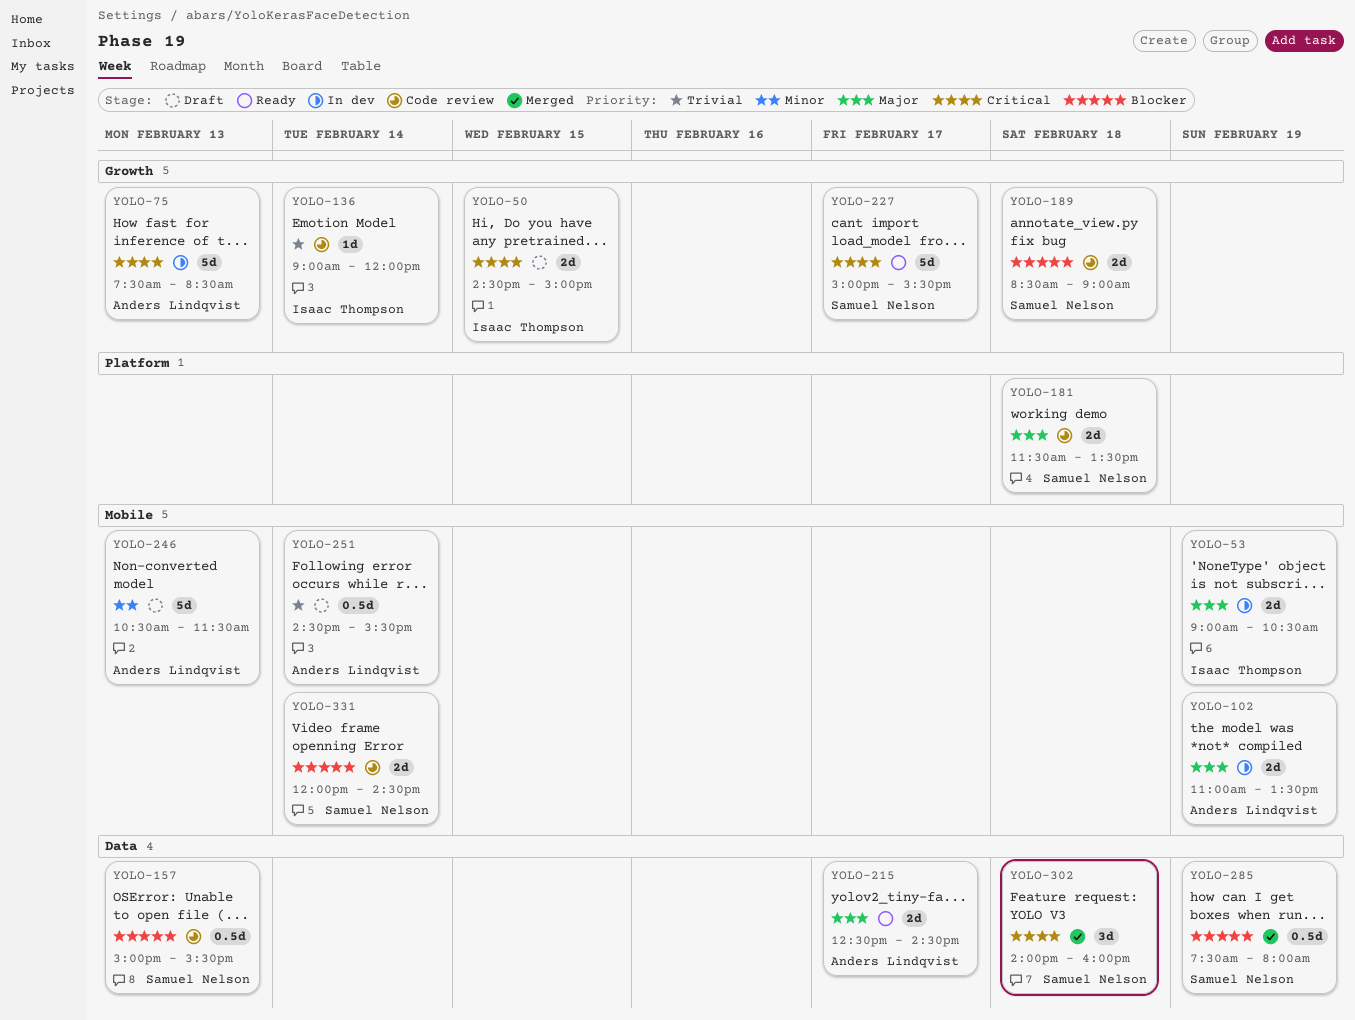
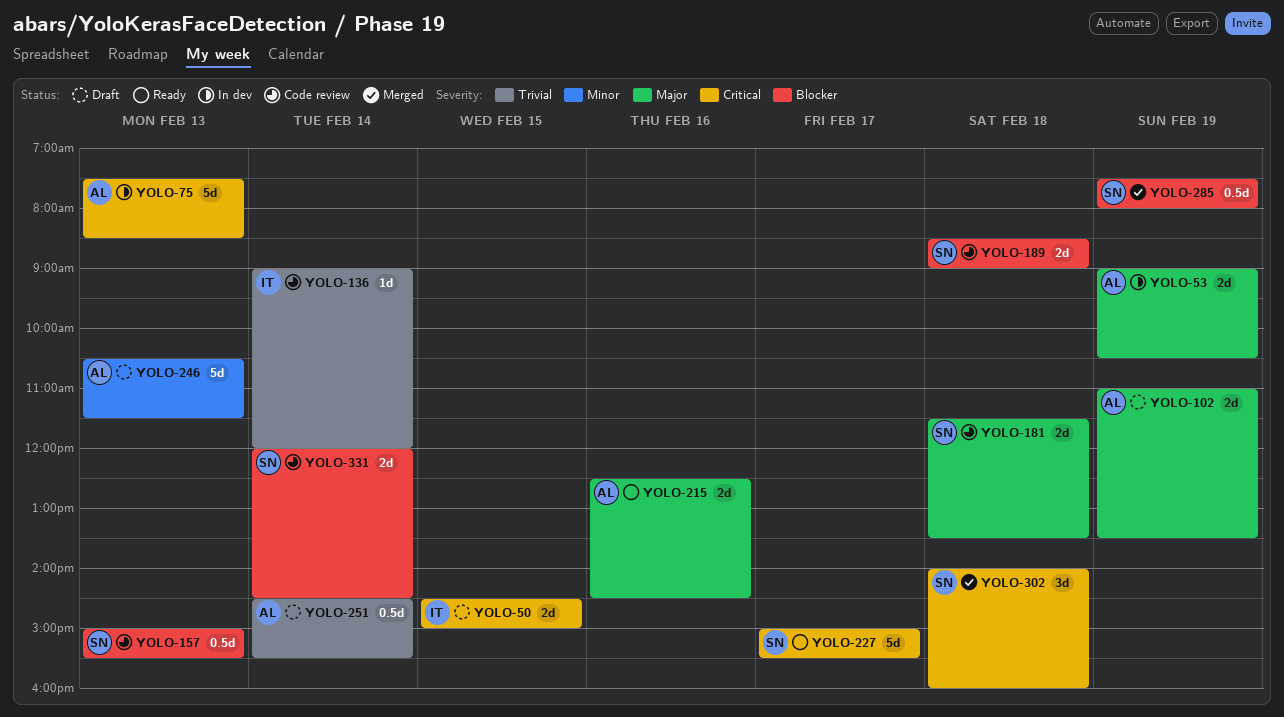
YOLO-53, owner: Isaac Thompson -> Anders Lindqvist
YOLO-102, status: In dev -> Draft
YOLO-215, day: Feb 17 -> Feb 16

